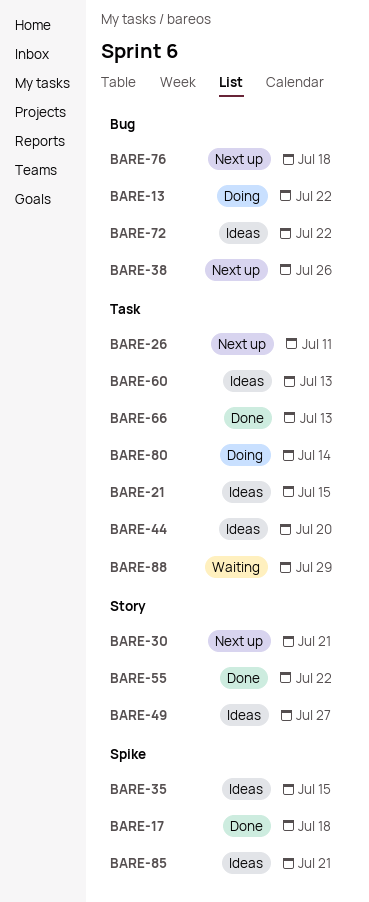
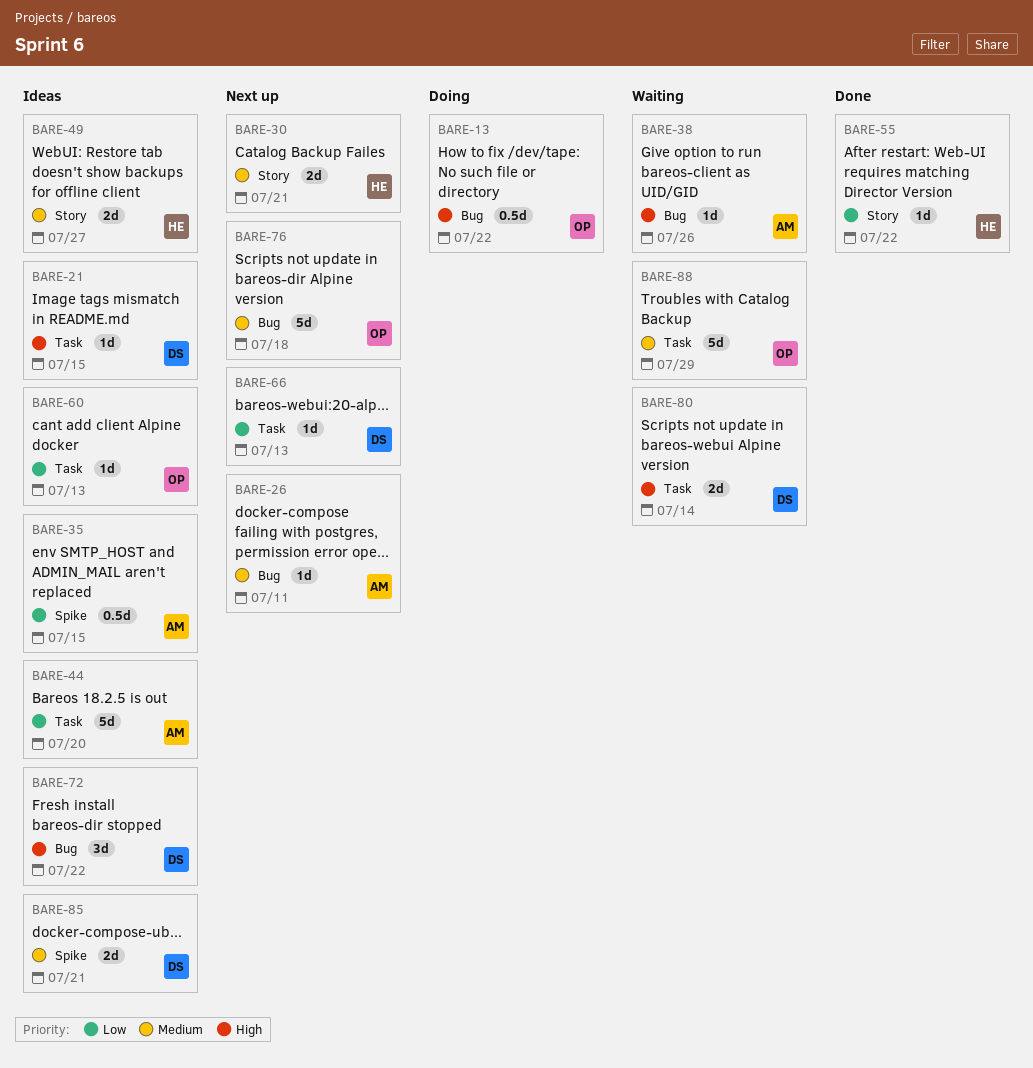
BARE-17: present -> none
BARE-26, label: Task -> Bug
BARE-38, status: Next up -> Waiting
BARE-66, status: Done -> Next up
BARE-80, status: Doing -> Waiting

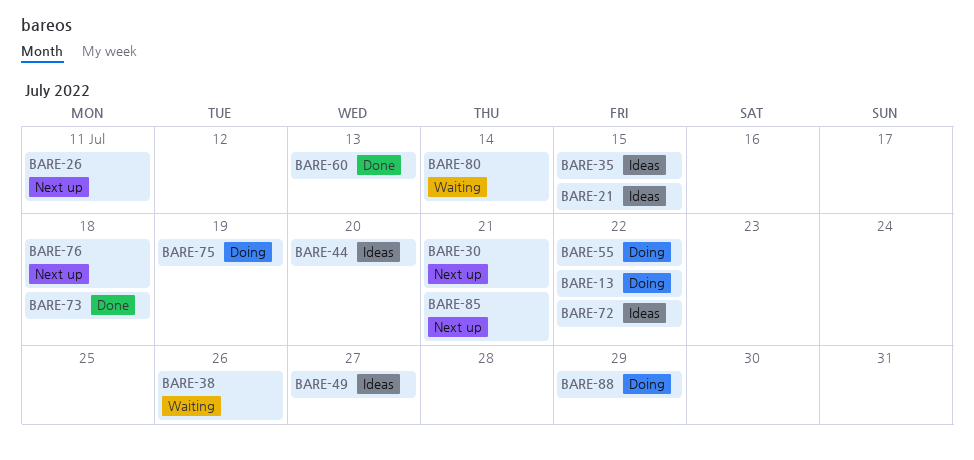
BARE-55, status: Done -> Doing
BARE-60, status: Ideas -> Done
BARE-66: present -> none
BARE-73: none -> present
BARE-75: none -> present
BARE-85, status: Ideas -> Next up
BARE-88, status: Waiting -> Doing

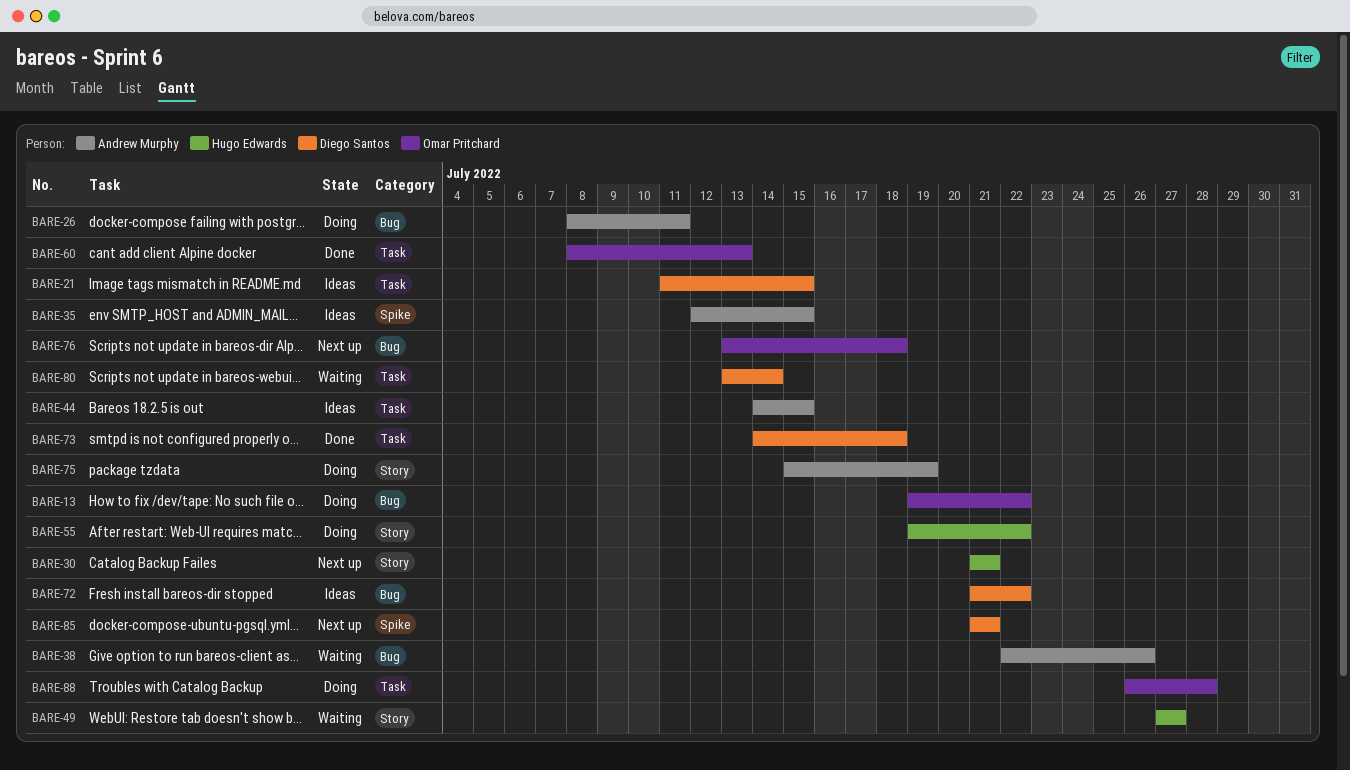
BARE-26, status: Next up -> Doing
BARE-44, due: Jul 20 -> Jul 15
BARE-49, status: Ideas -> Waiting
BARE-88, due: Jul 29 -> Jul 28

